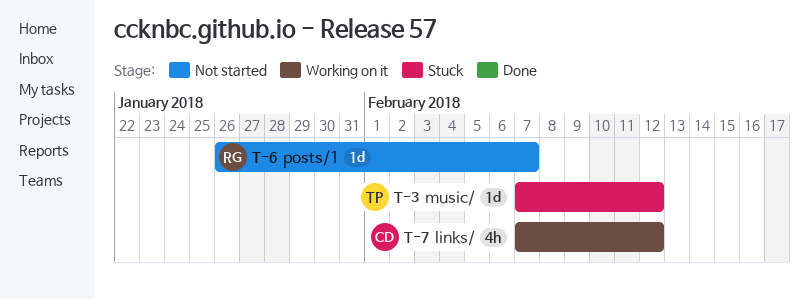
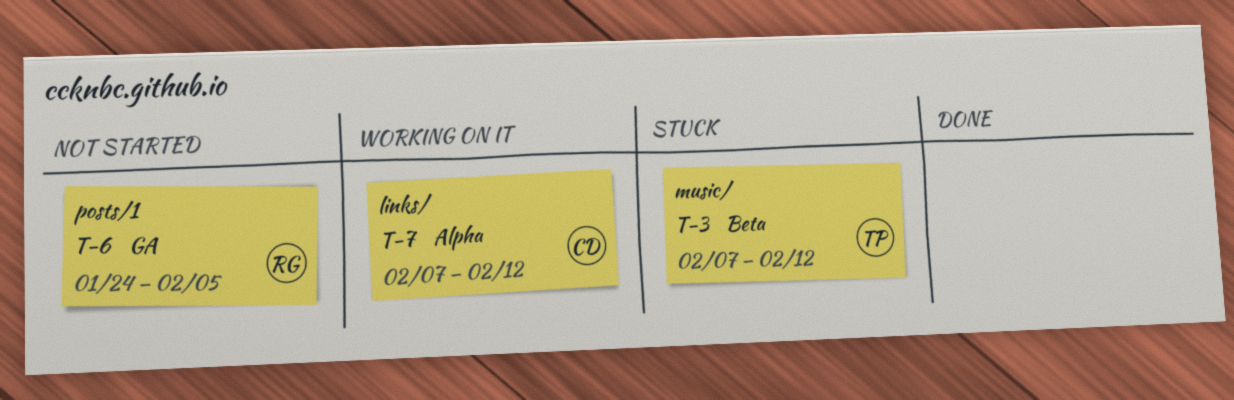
T-6, start: Jan 26 -> Jan 24
T-6, due: Feb 7 -> Feb 5

